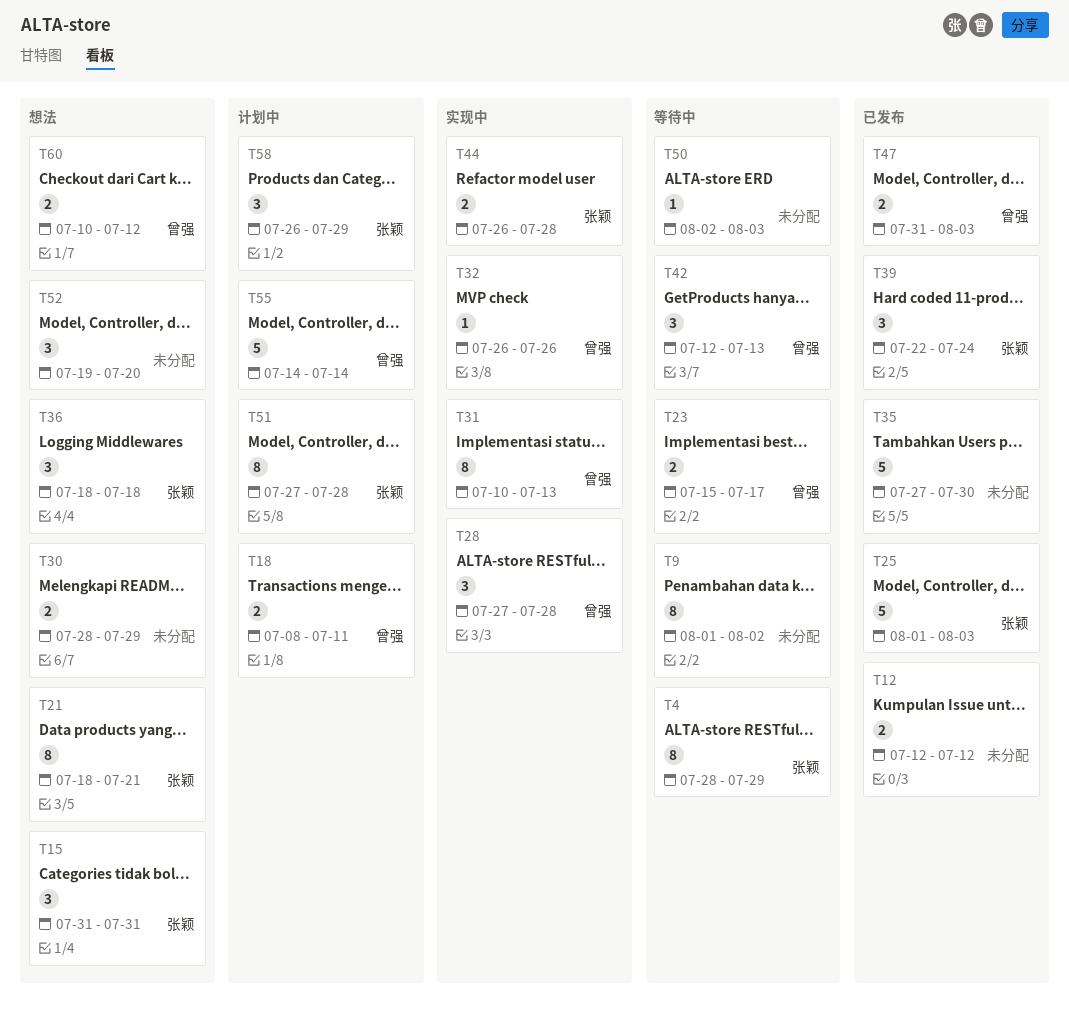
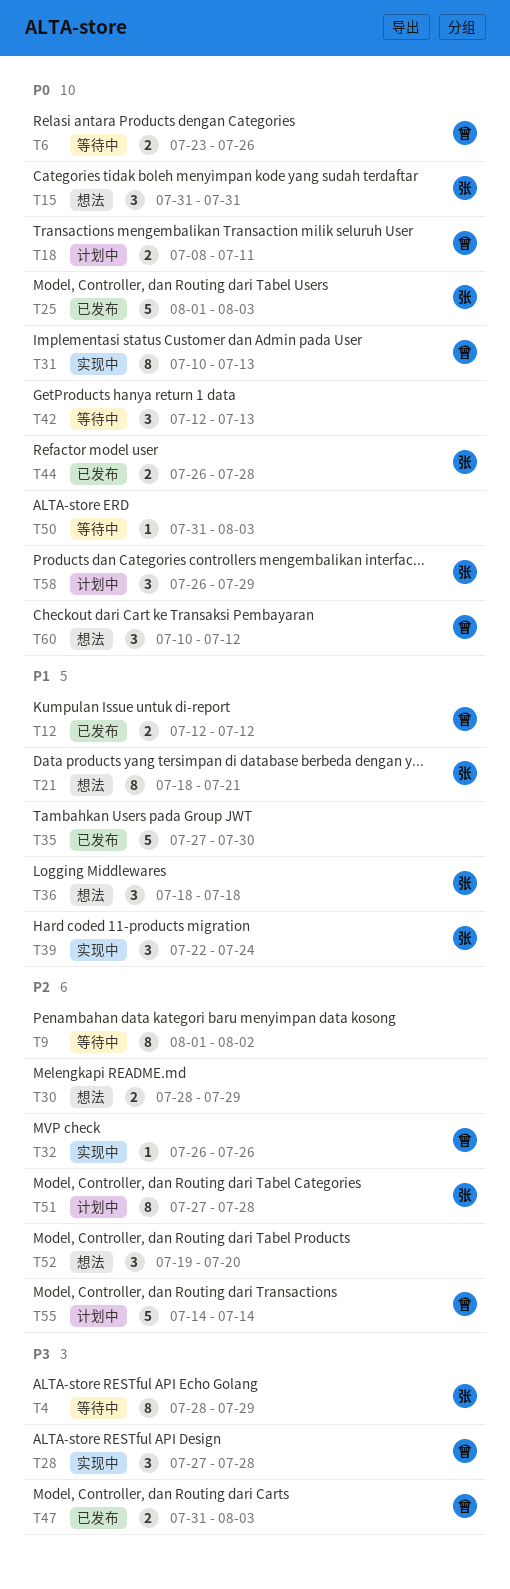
T6: none -> present
T12, owner: none -> 曾强
T23: present -> none
T39, status: 已发布 -> 实现中
T42, owner: 曾强 -> none
T44, status: 实现中 -> 已发布
T50, start: Aug 2 -> Jul 31
T60, estimate: 2 -> 3

